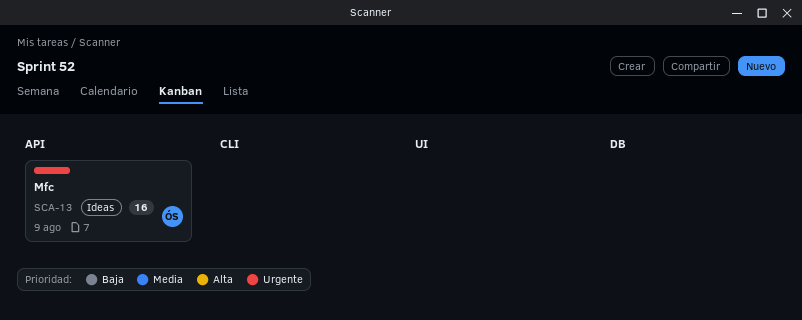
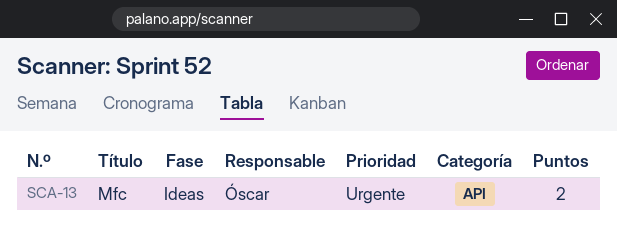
SCA-13, estimate: 16 -> 2

